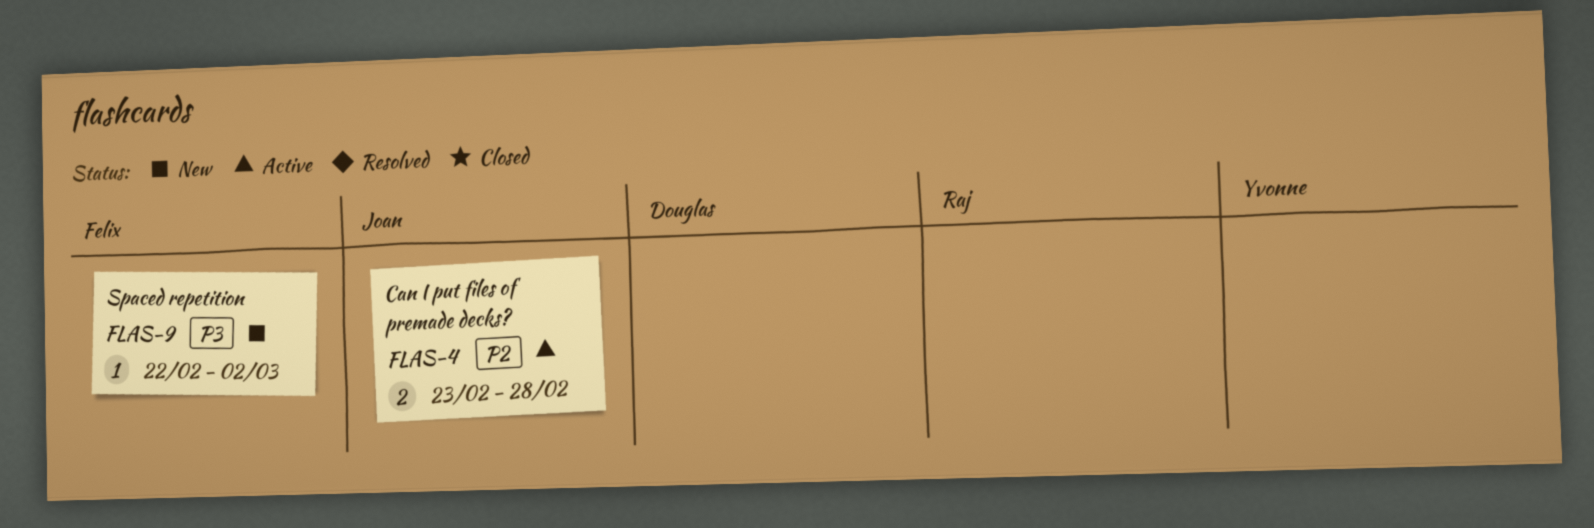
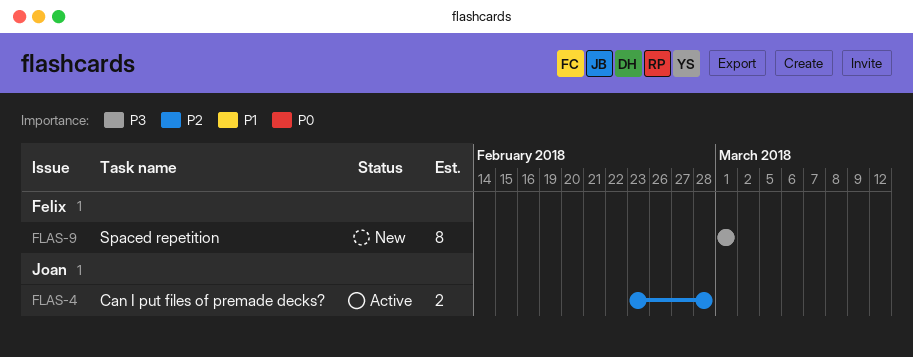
FLAS-9, estimate: 1 -> 8
FLAS-9, start: Feb 22 -> Mar 1
FLAS-9, due: Mar 2 -> Mar 1

